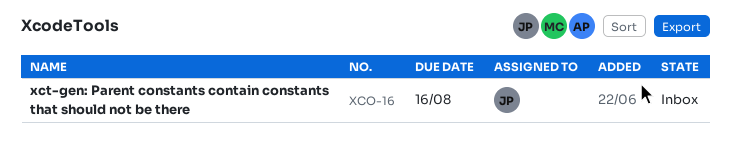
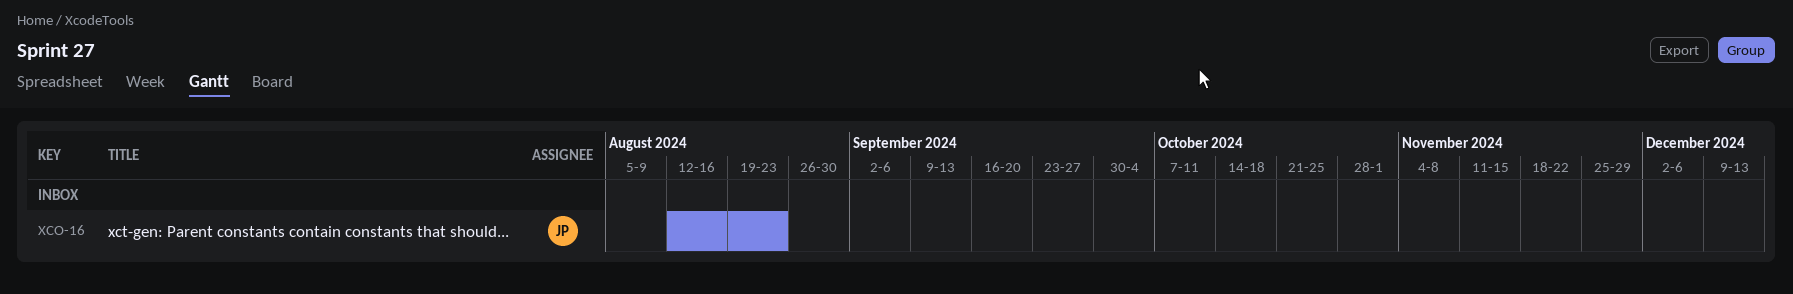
XCO-16, due: Aug 16 -> Aug 23

